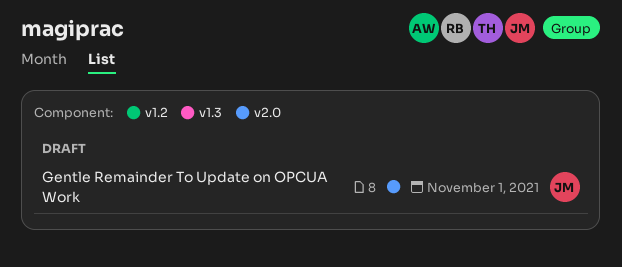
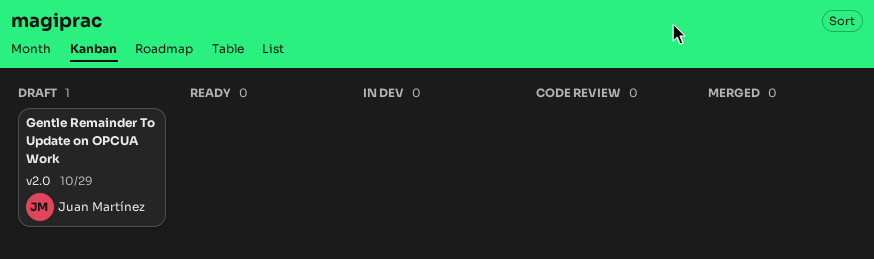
Gentle Remainder To Update on OPCUA Work, due: Nov 1 -> Oct 29

